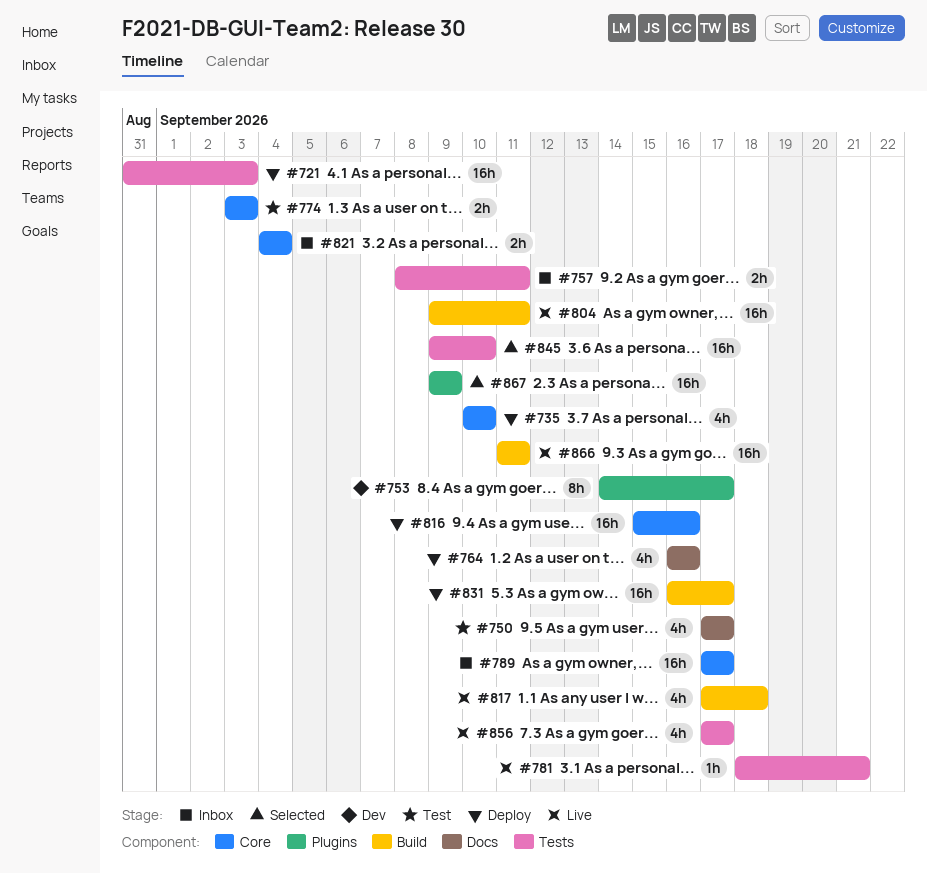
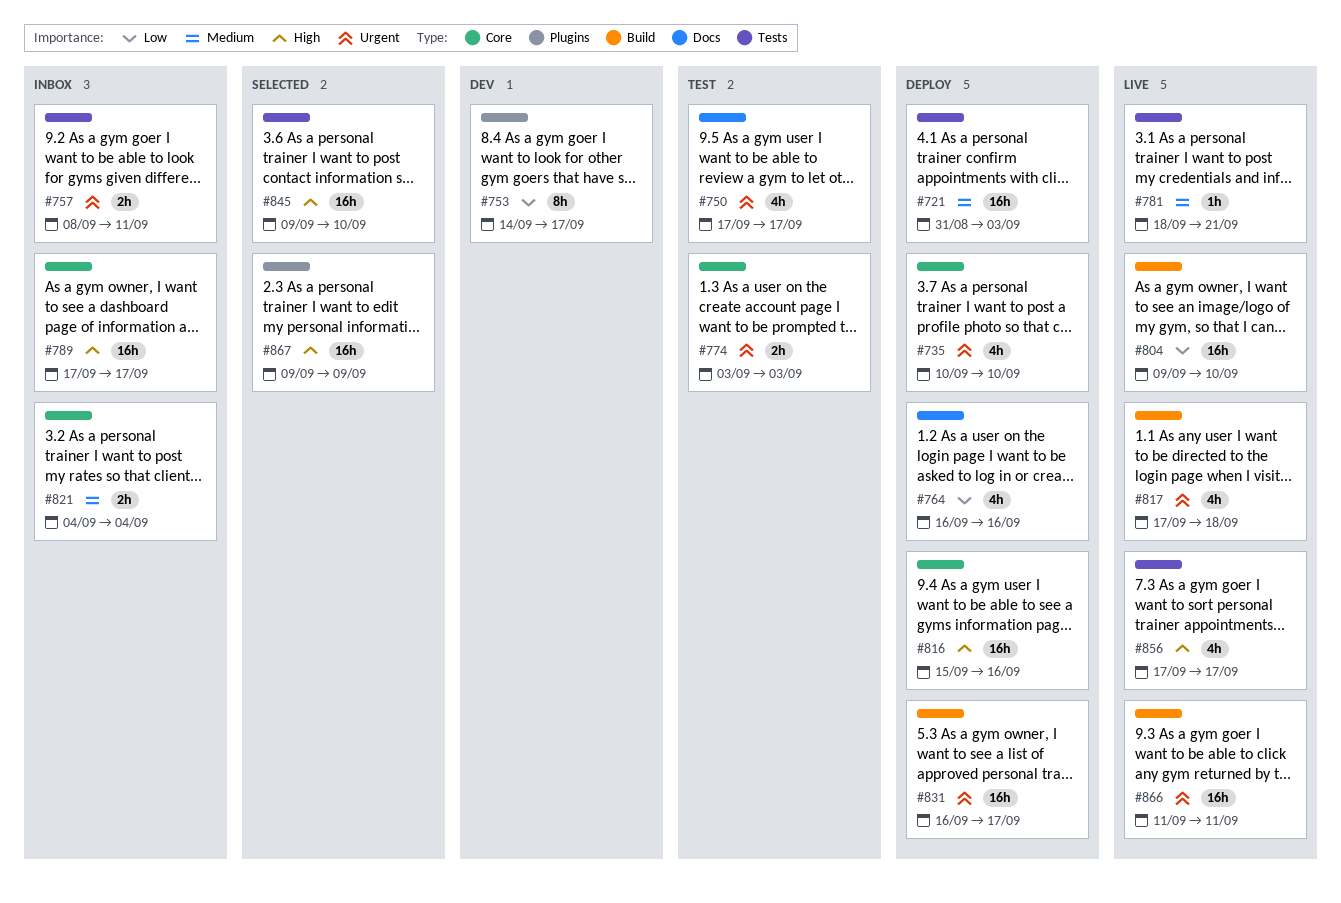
#804, due: Sep 11 -> Sep 10

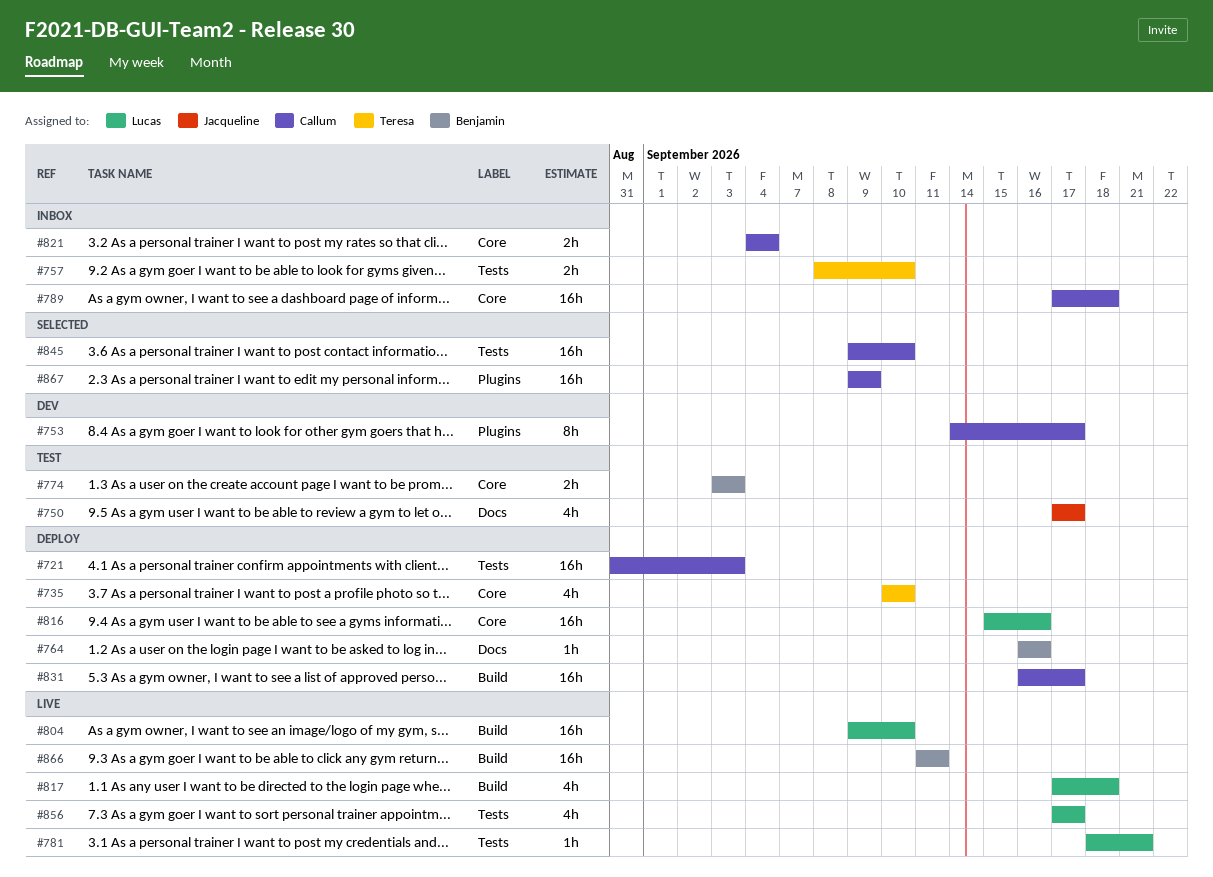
#757, due: Sep 11 -> Sep 10
#764, estimate: 4h -> 1h
#789, due: Sep 17 -> Sep 18

